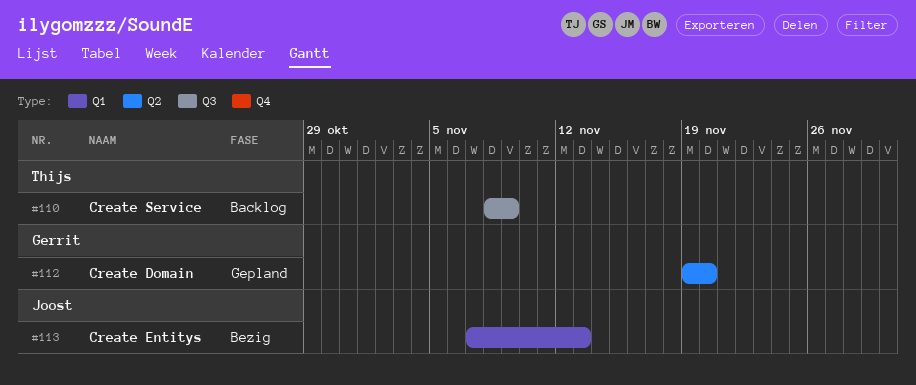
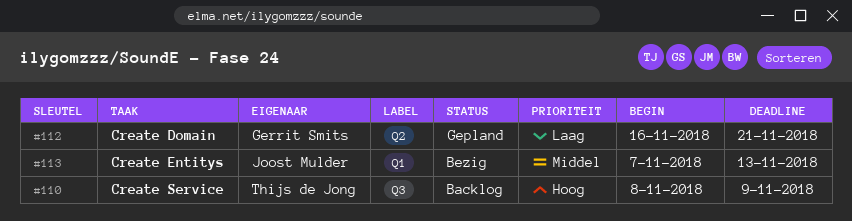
#112, start: Nov 19 -> Nov 16
#112, due: Nov 20 -> Nov 21

